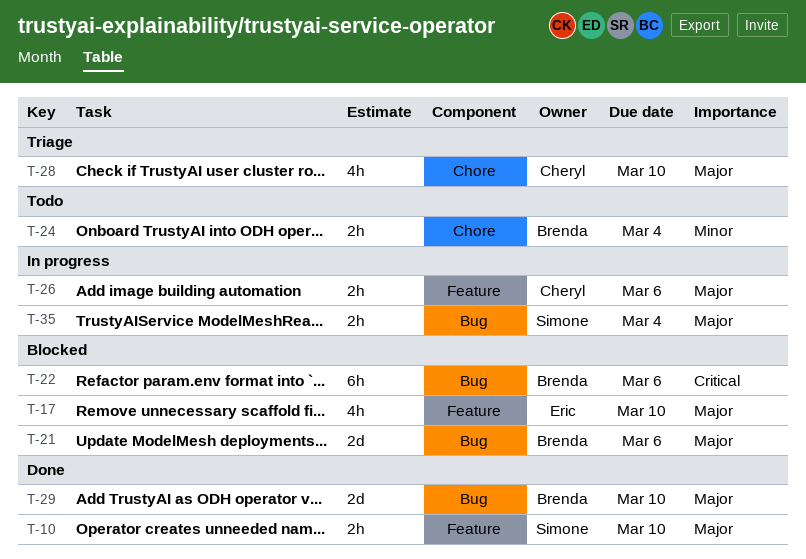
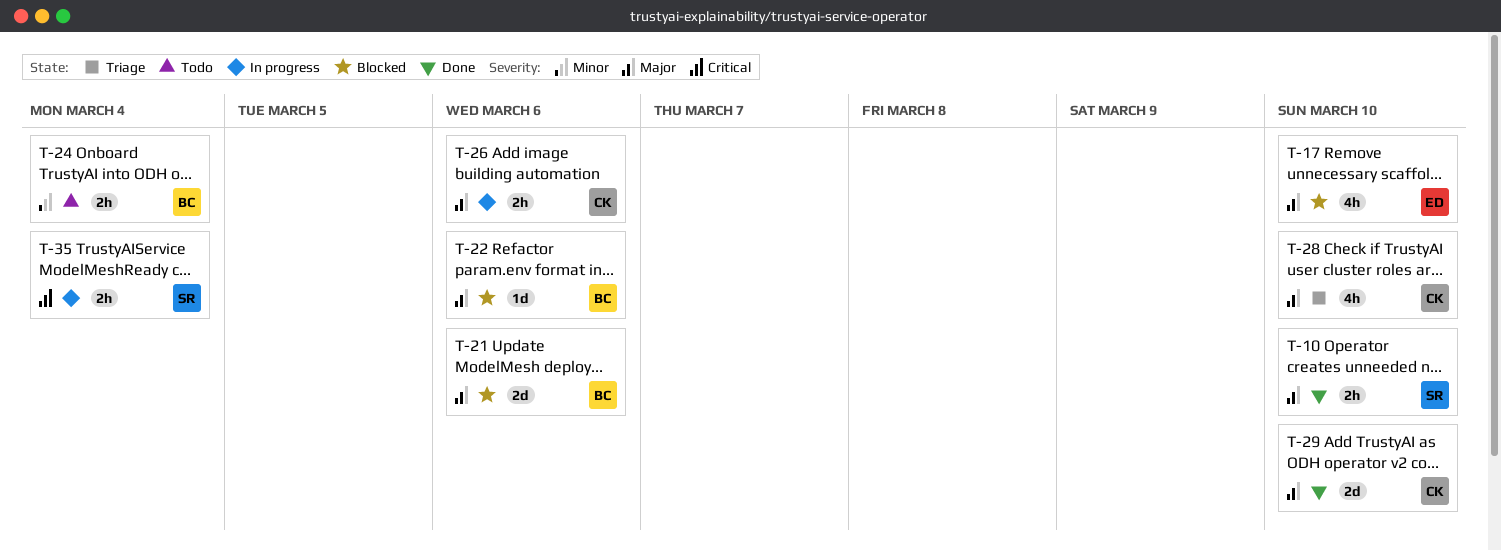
T-22, priority: Critical -> Major
T-22, estimate: 6h -> 1d
T-29, owner: Brenda -> Cheryl
T-35, priority: Major -> Critical

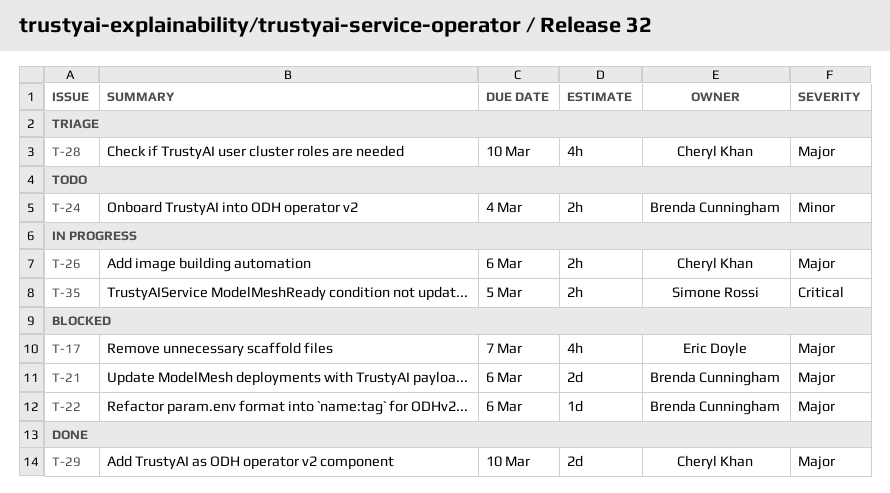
T-10: present -> none
T-17, due: Mar 10 -> Mar 7
T-35, due: Mar 4 -> Mar 5

